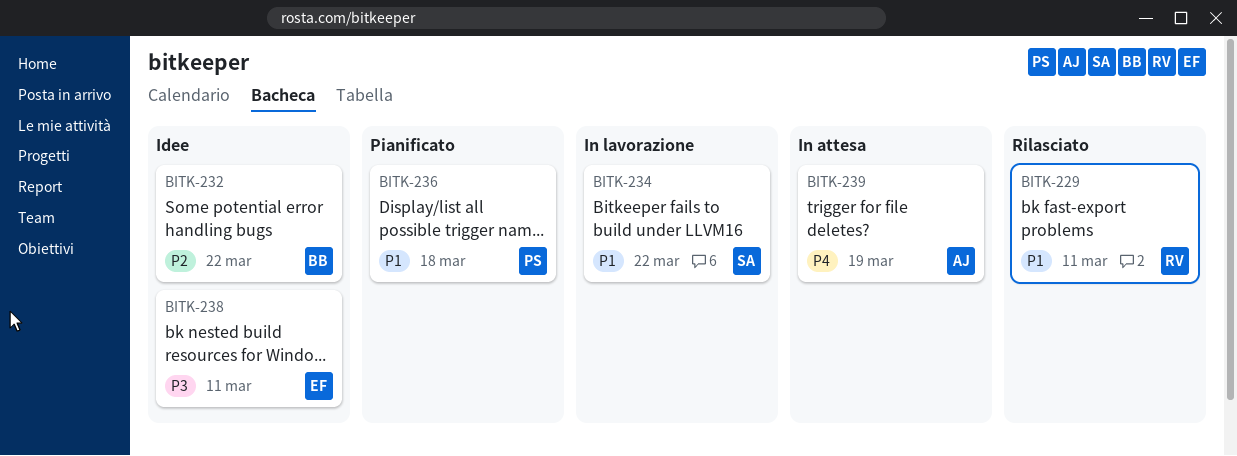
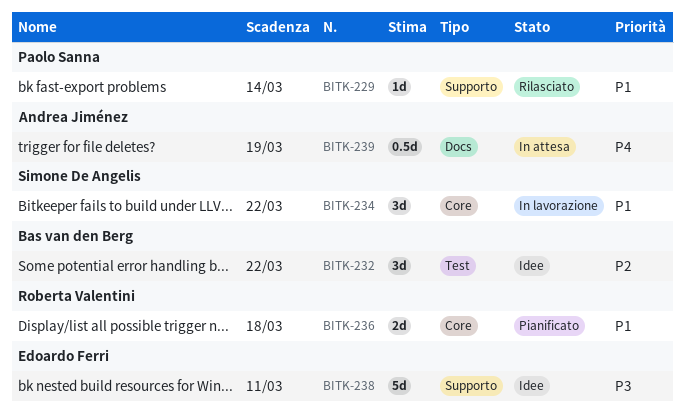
BITK-229, owner: Roberta Valentini -> Paolo Sanna
BITK-229, due: Mar 11 -> Mar 14
BITK-236, owner: Paolo Sanna -> Roberta Valentini

